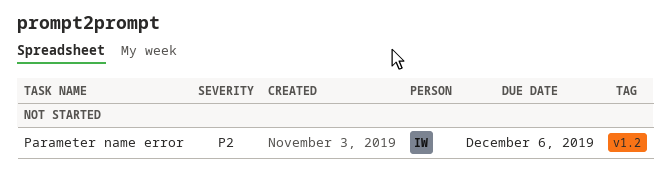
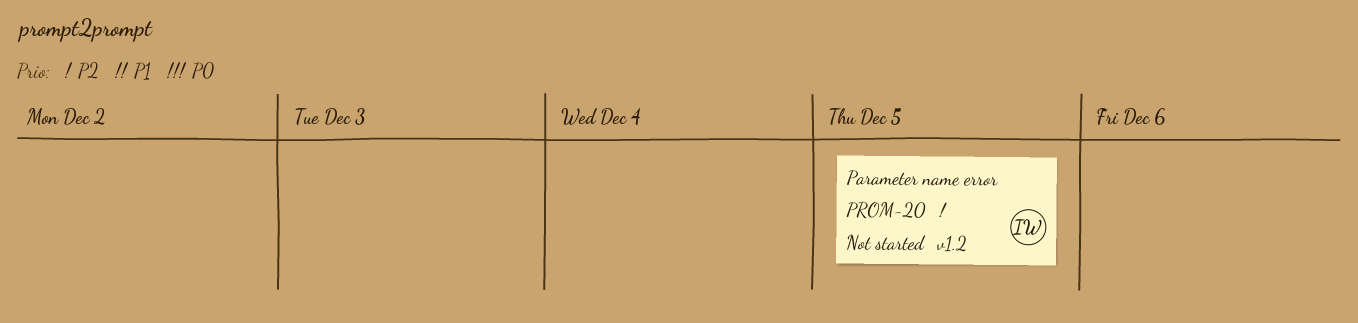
Parameter name error, due: Dec 6 -> Dec 5

